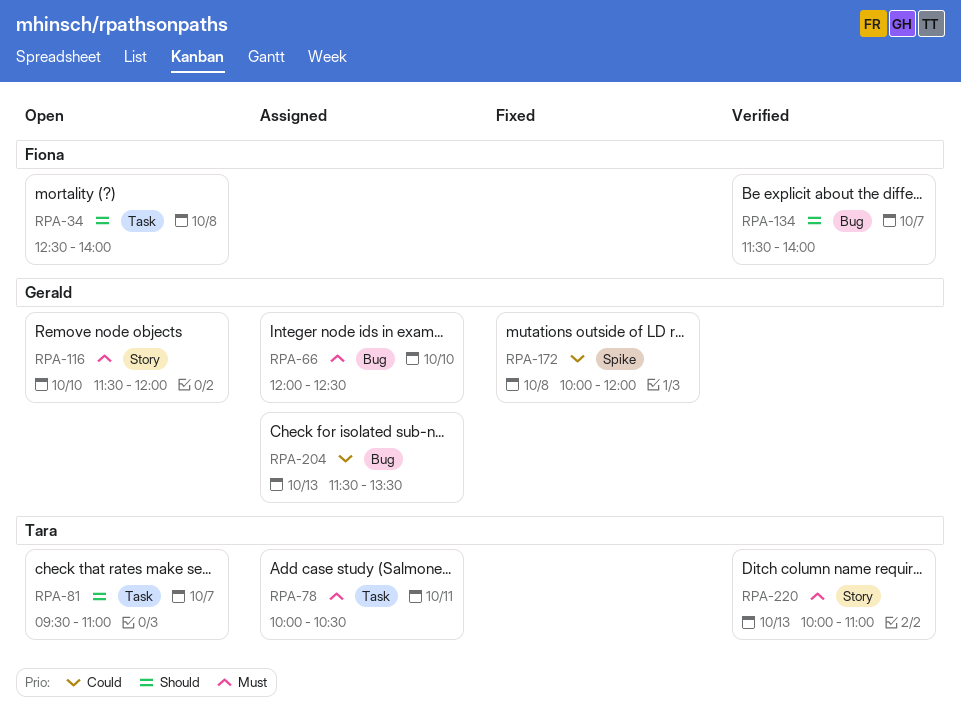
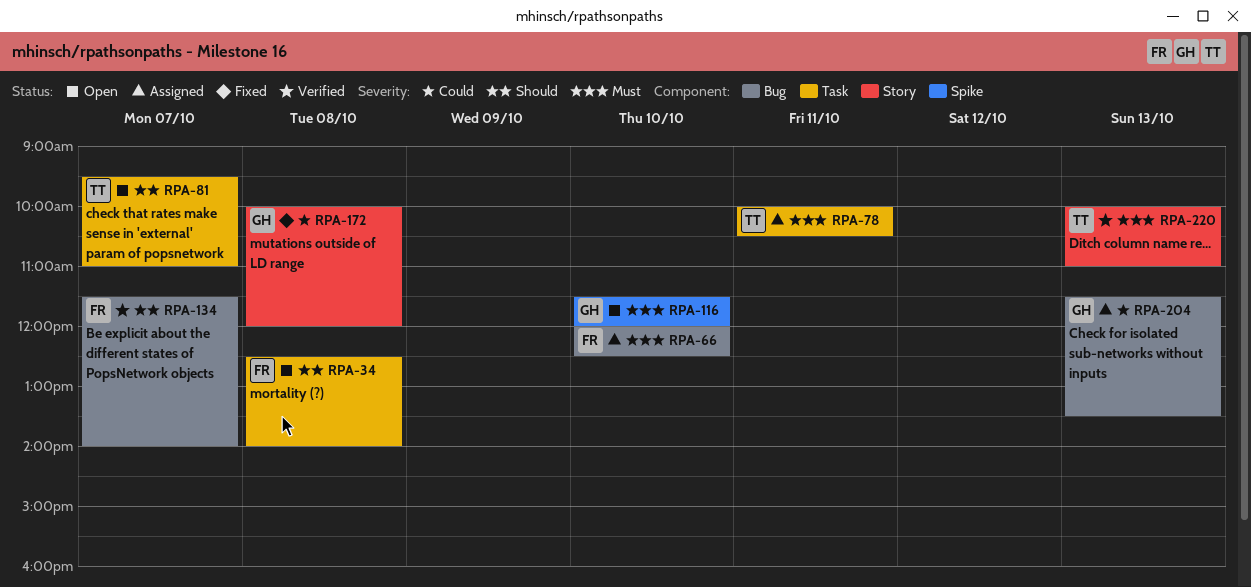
RPA-66, owner: Gerald -> Fiona
RPA-116, label: Story -> Spike
RPA-172, label: Spike -> Story

